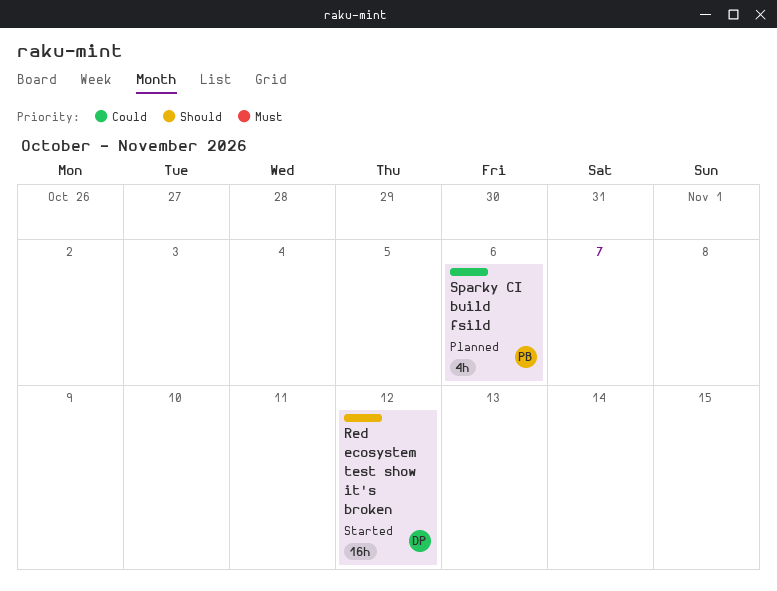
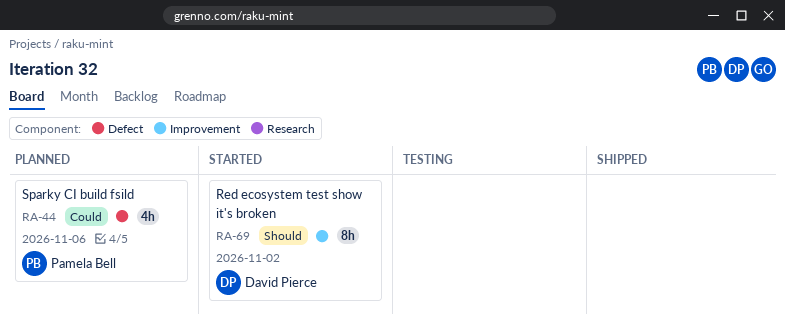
Red ecosystem test show it's broken, estimate: 16h -> 8h
Red ecosystem test show it's broken, due: Nov 12 -> Nov 2

